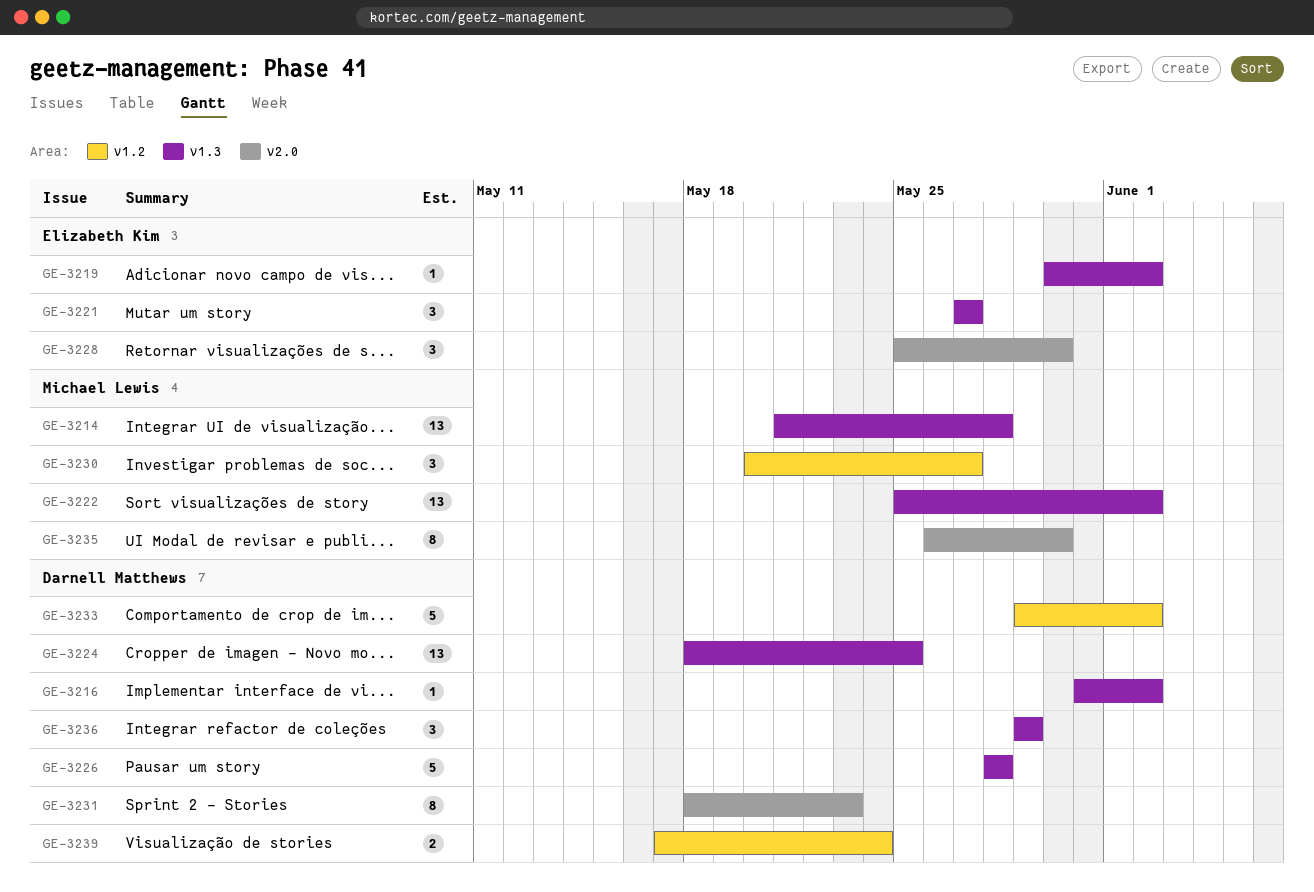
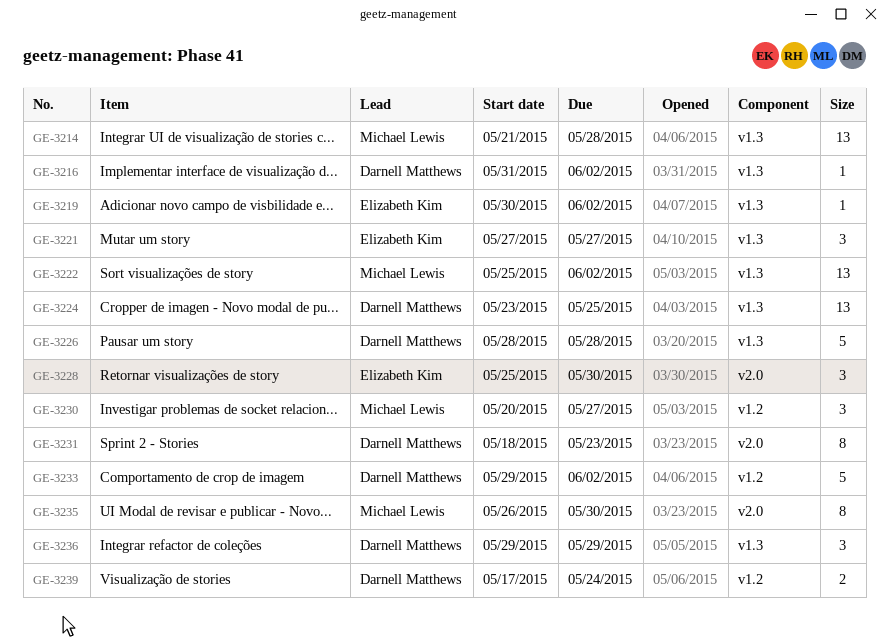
GE-3224, start: May 18 -> May 23

